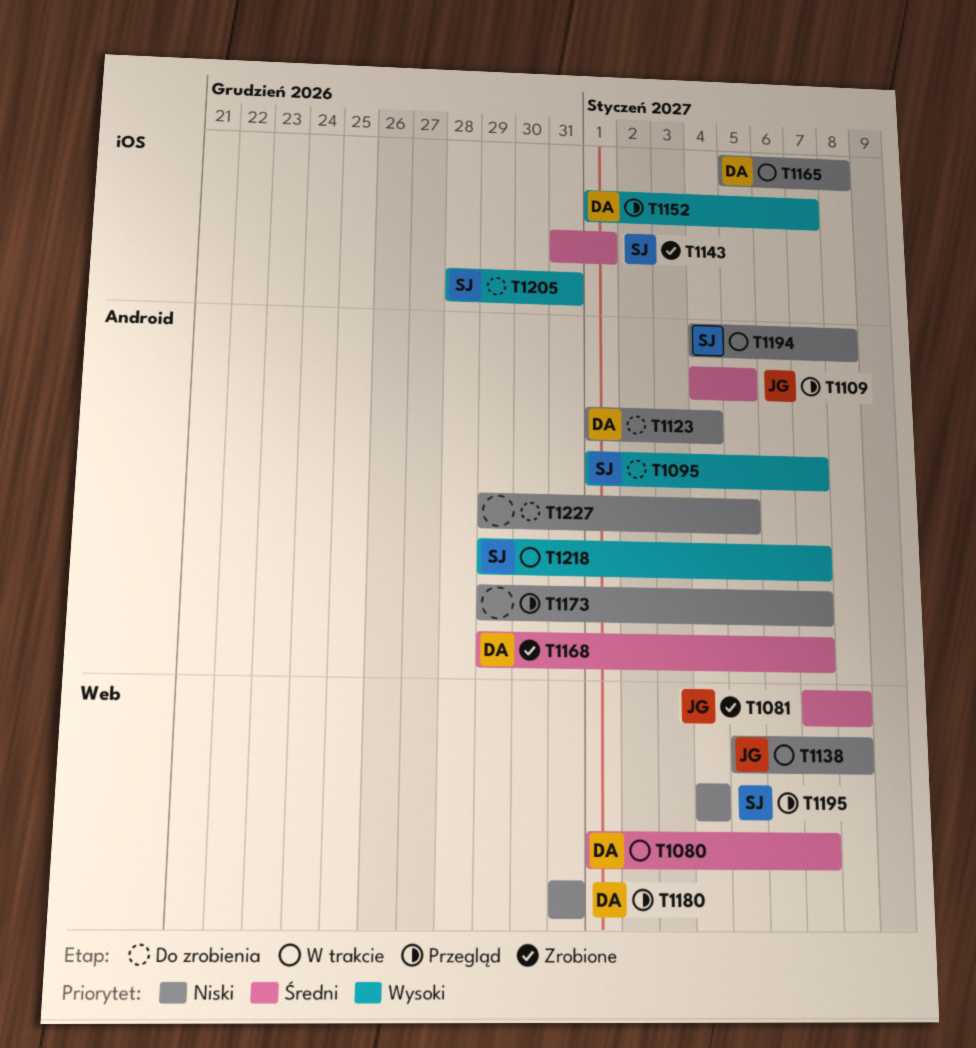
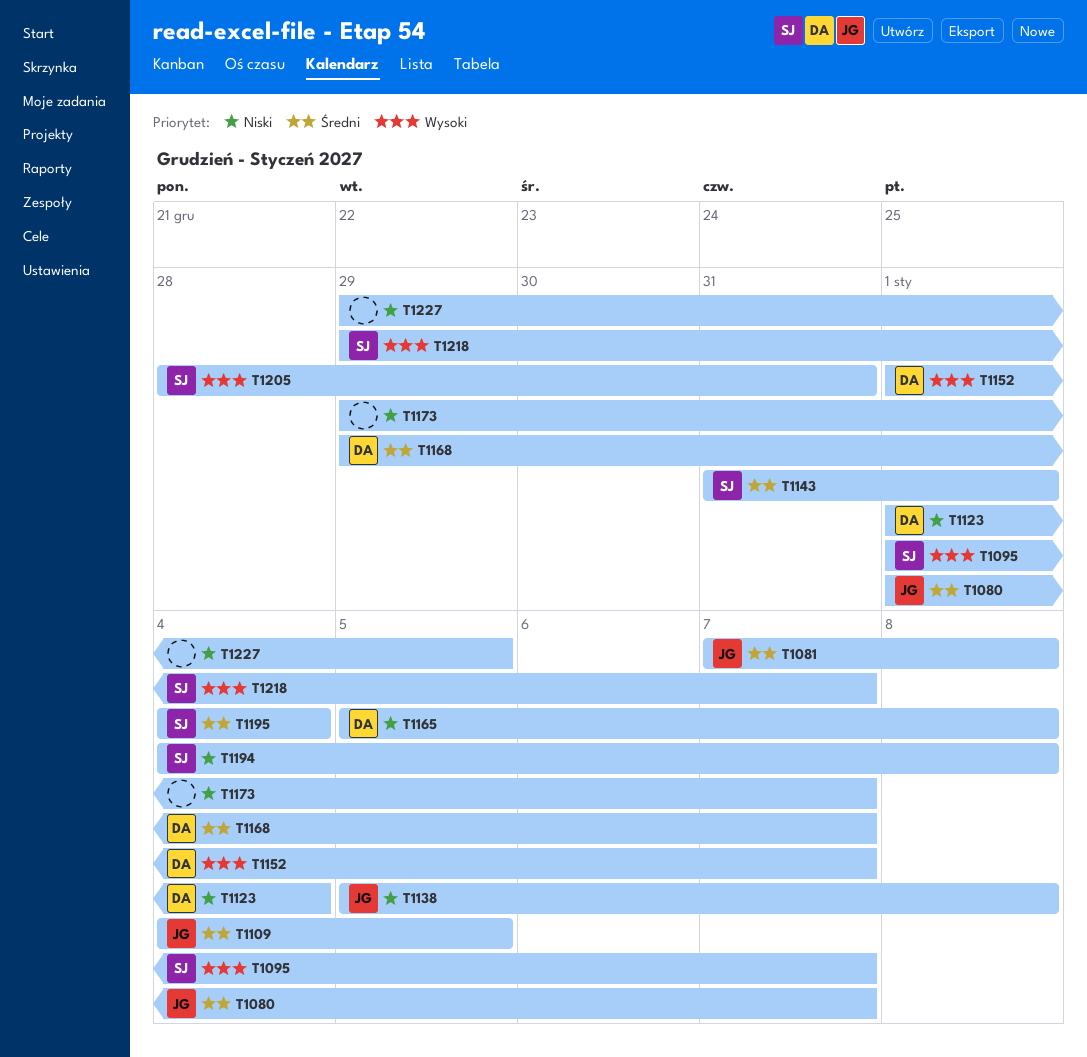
T1080, owner: DA -> JG
T1180: present -> none
T1195, priority: Niski -> Średni

